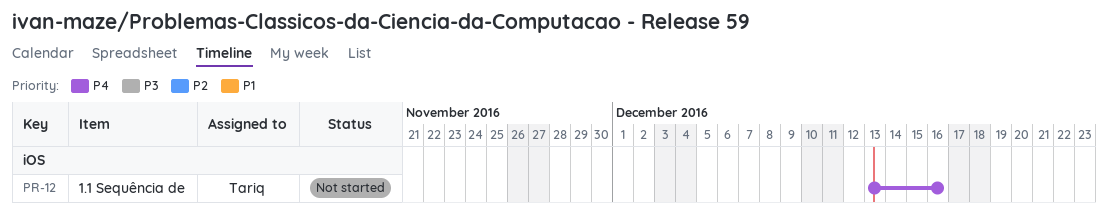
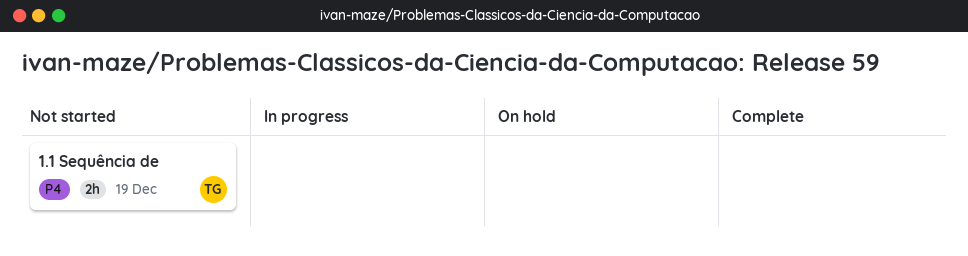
1.1 Sequência de, due: Dec 16 -> Dec 19

